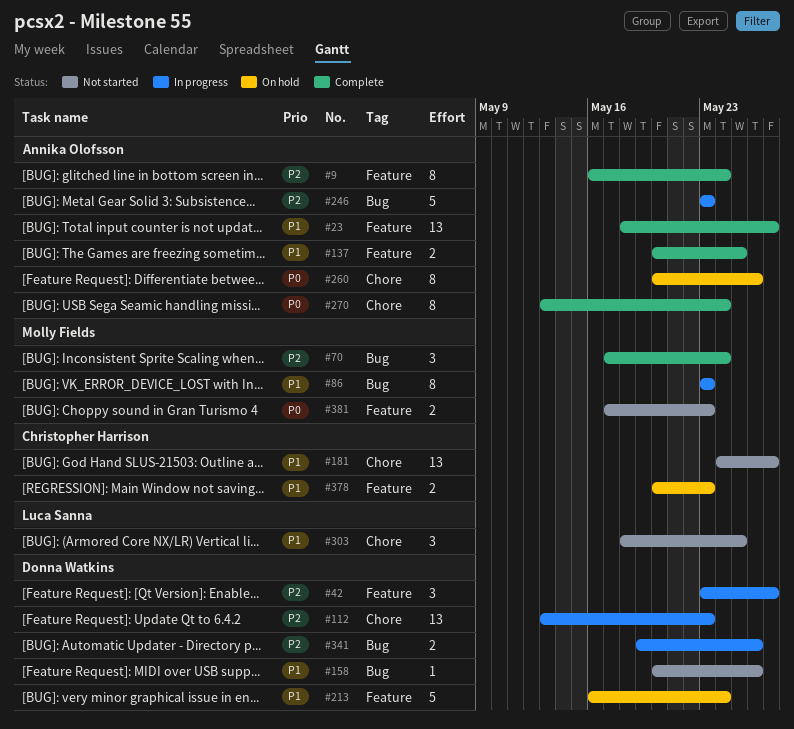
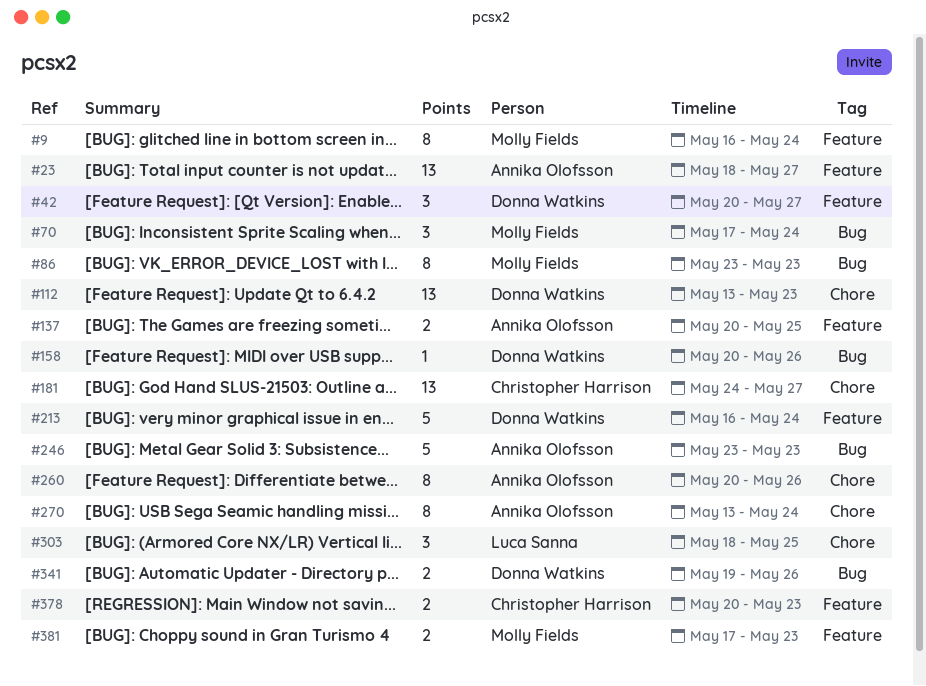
#9, owner: Annika Olofsson -> Molly Fields
#42, start: May 23 -> May 20

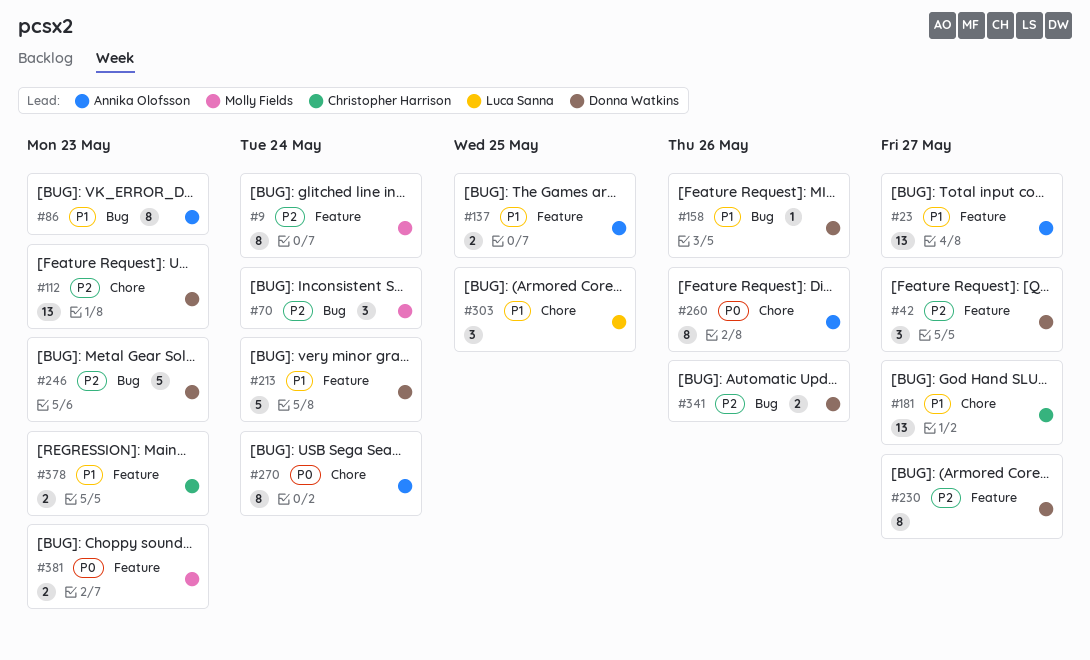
#86, owner: Molly Fields -> Annika Olofsson
#230: none -> present
#246, owner: Annika Olofsson -> Donna Watkins

